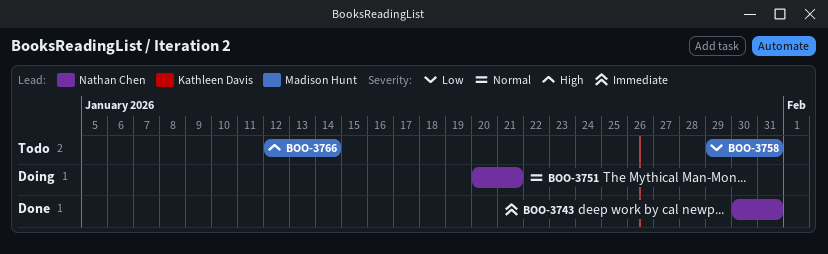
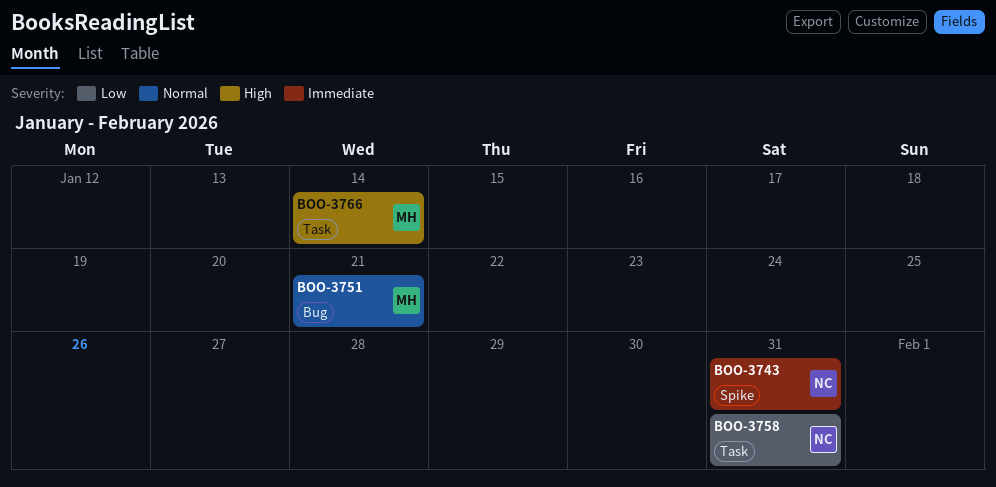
BOO-3751, owner: Nathan Chen -> Madison Hunt
BOO-3758, owner: Madison Hunt -> Nathan Chen

